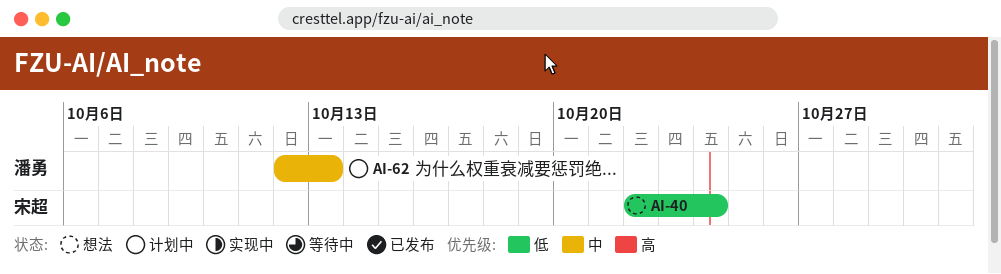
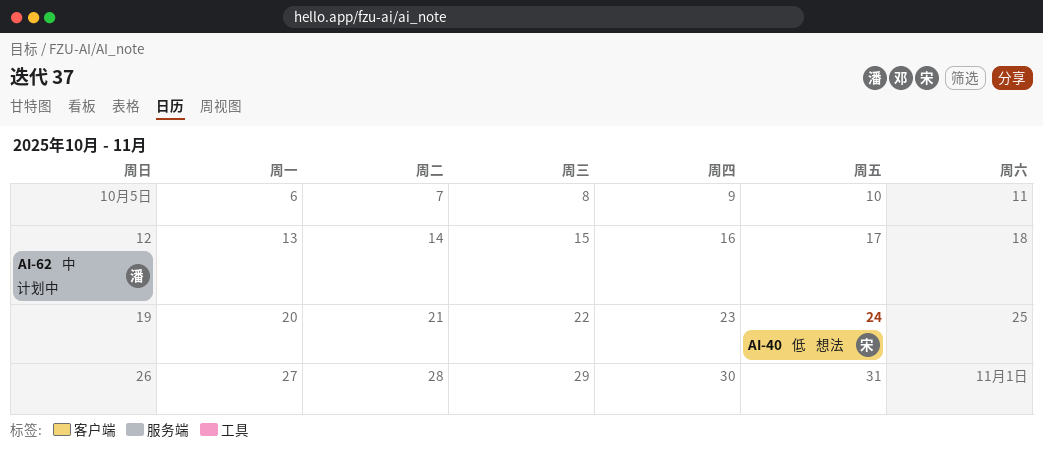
AI-62, due: Oct 13 -> Oct 12

